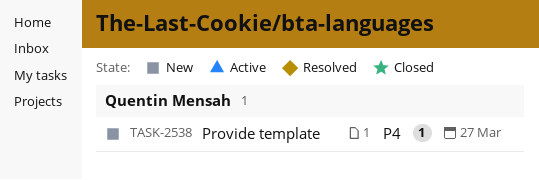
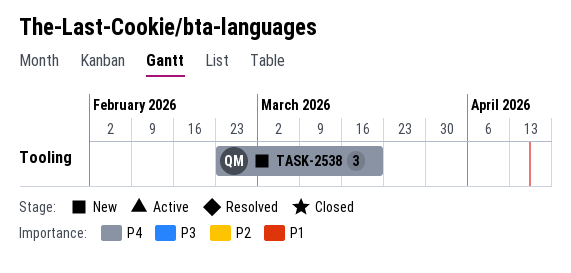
TASK-2538, estimate: 1 -> 3
TASK-2538, due: Mar 27 -> Mar 20

